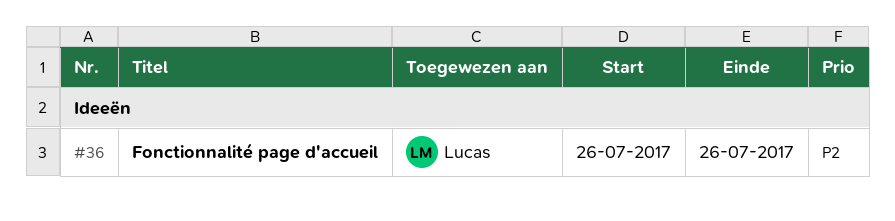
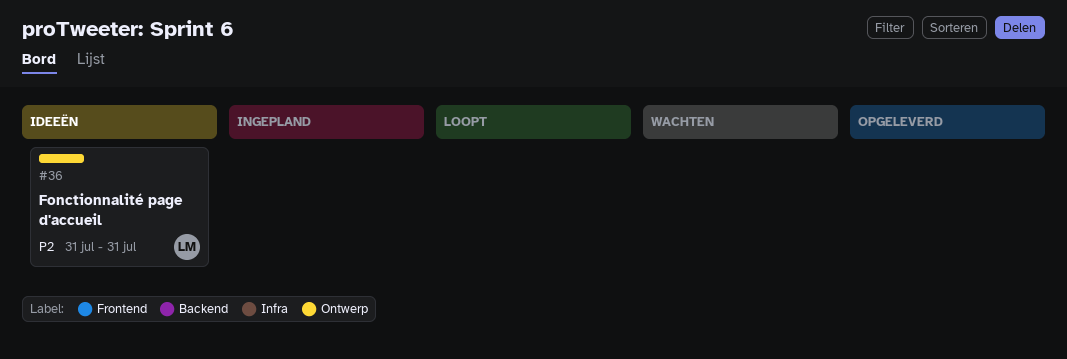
#36, start: Jul 26 -> Jul 31
#36, due: Jul 26 -> Jul 31

